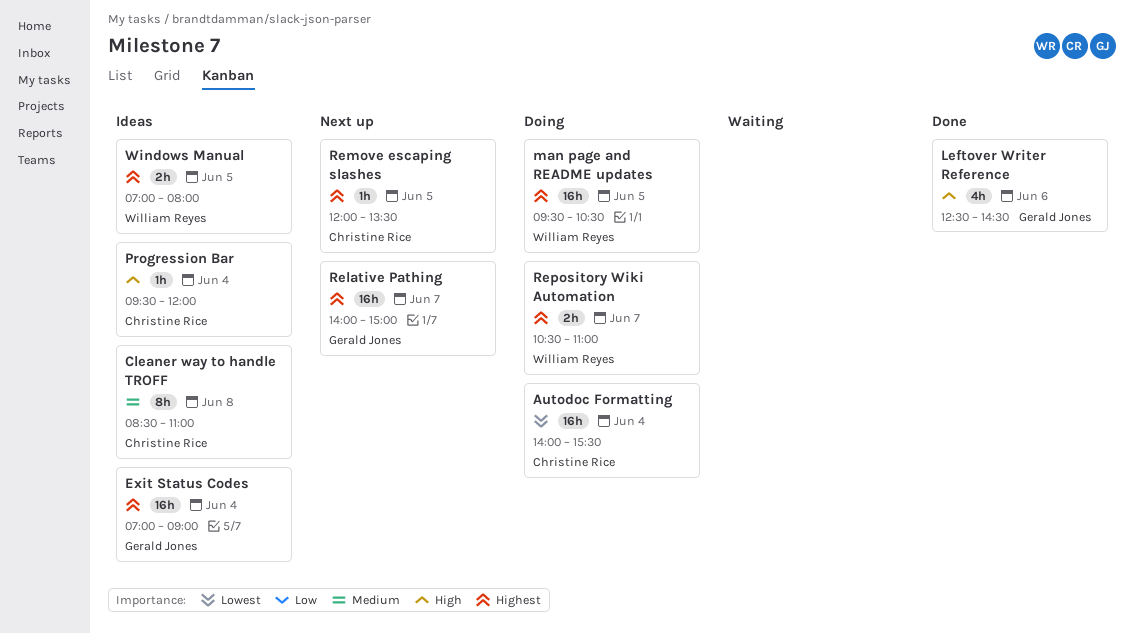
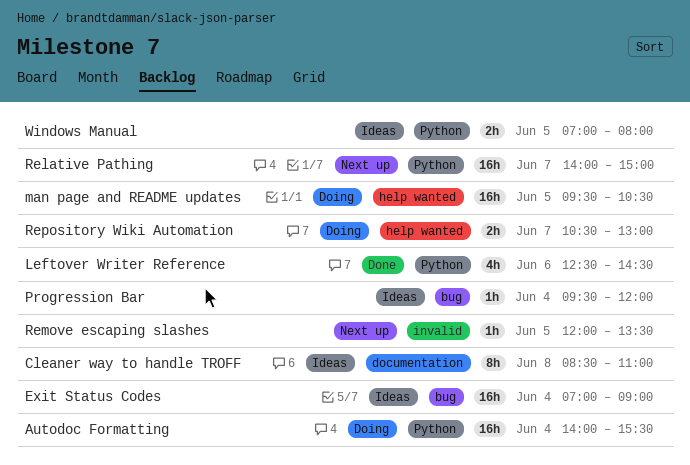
Repository Wiki Automation, ends: 11:00 -> 13:00

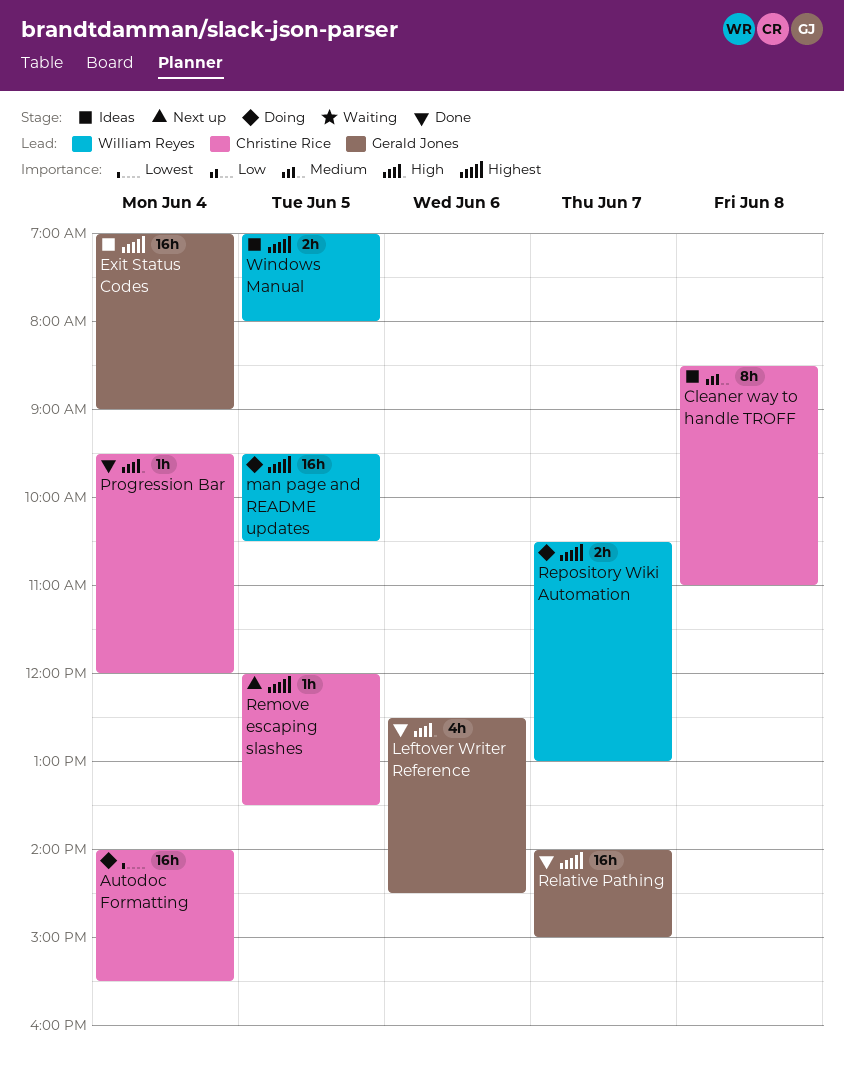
Progression Bar, status: Ideas -> Done
Relative Pathing, status: Next up -> Done

